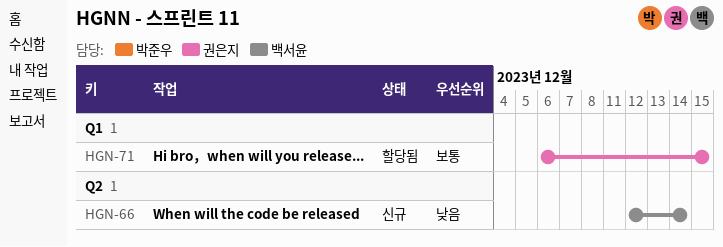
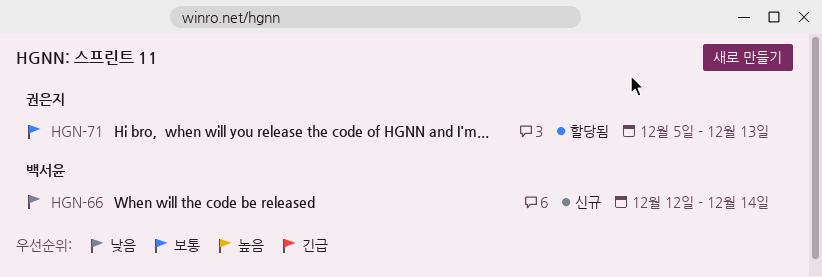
HGN-71, start: Dec 6 -> Dec 5
HGN-71, due: Dec 15 -> Dec 13

